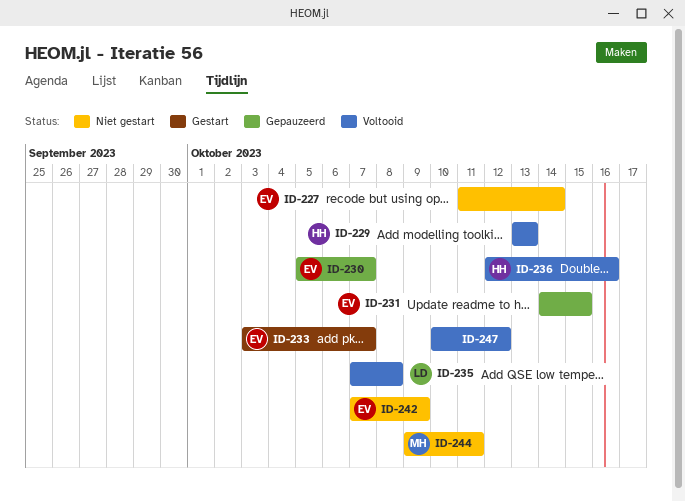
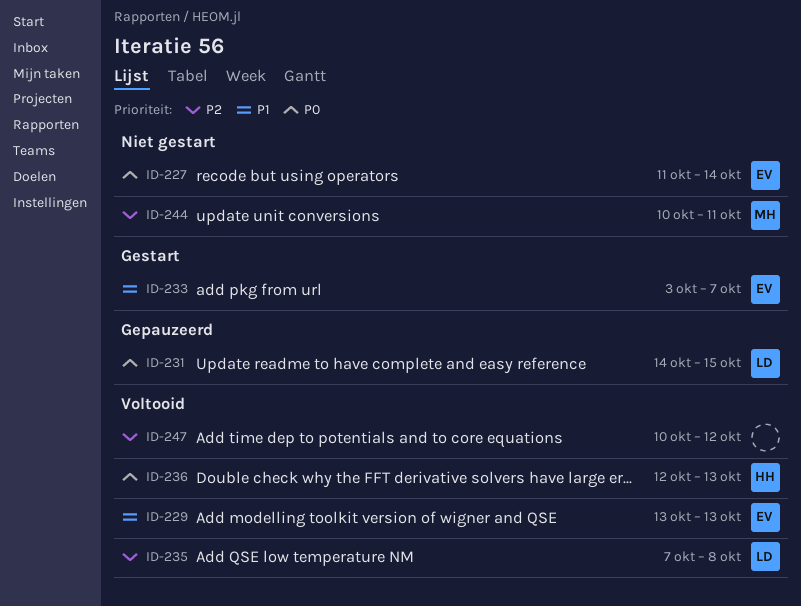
ID-229, owner: HH -> EV
ID-230: present -> none
ID-231, owner: EV -> LD
ID-236, due: Oct 16 -> Oct 13
ID-242: present -> none
ID-244, start: Oct 9 -> Oct 10

